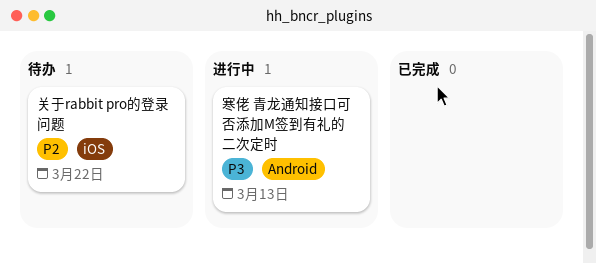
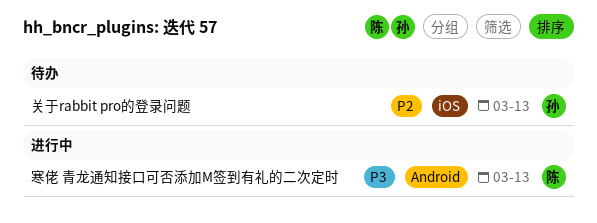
关于rabbit pro的登录问题, due: Mar 22 -> Mar 13

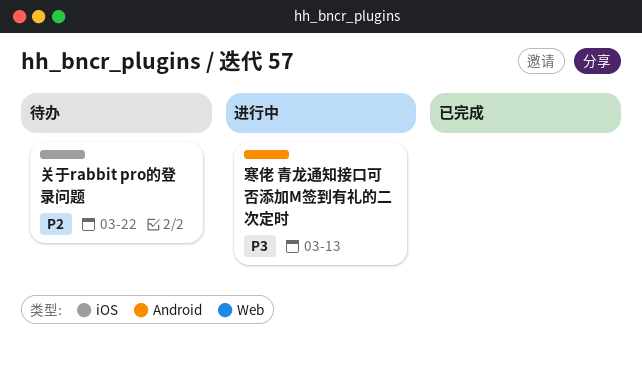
关于rabbit pro的登录问题, due: Mar 13 -> Mar 22

